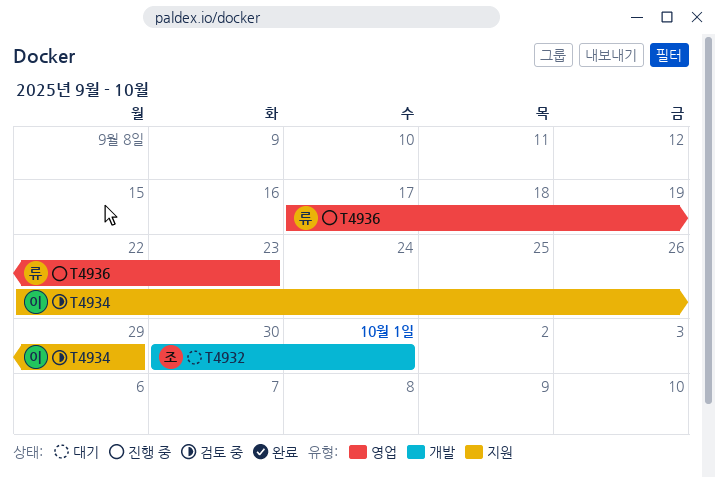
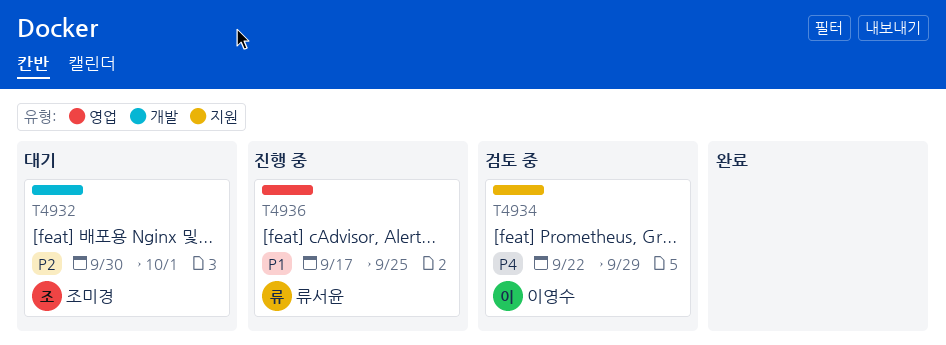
T4936, due: Sep 23 -> Sep 25

